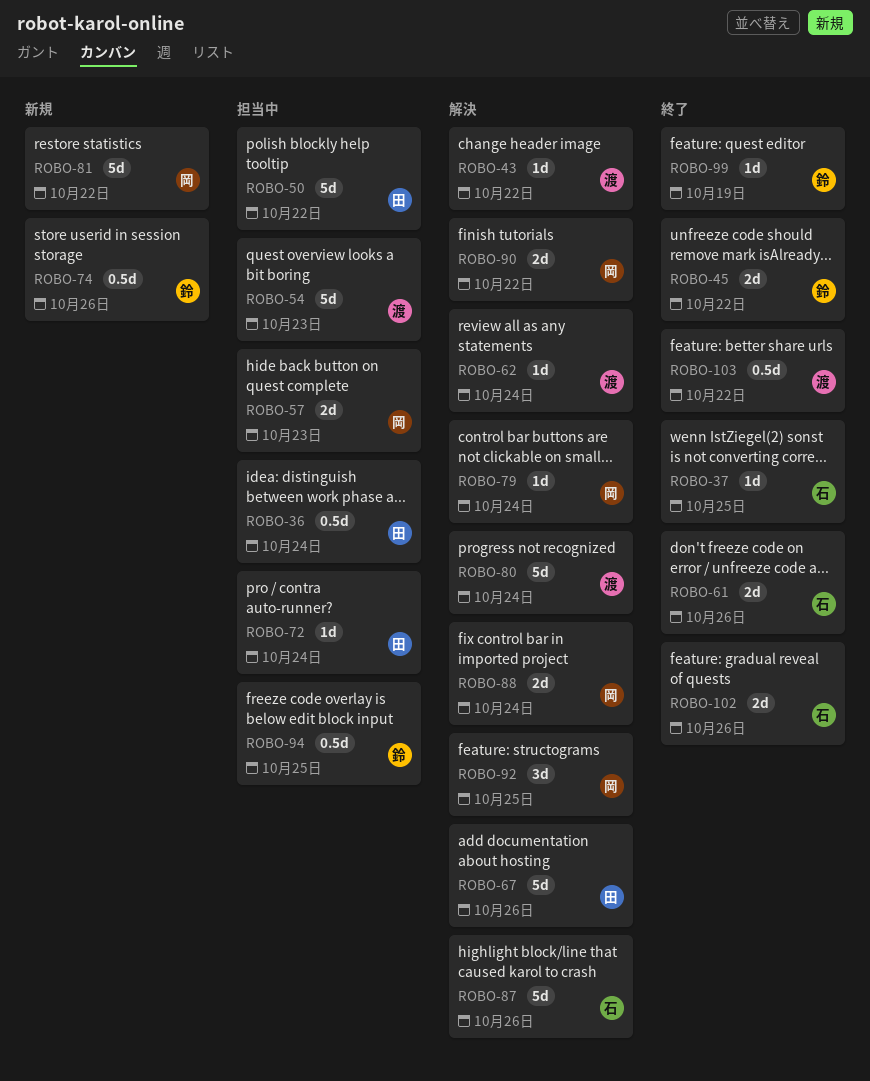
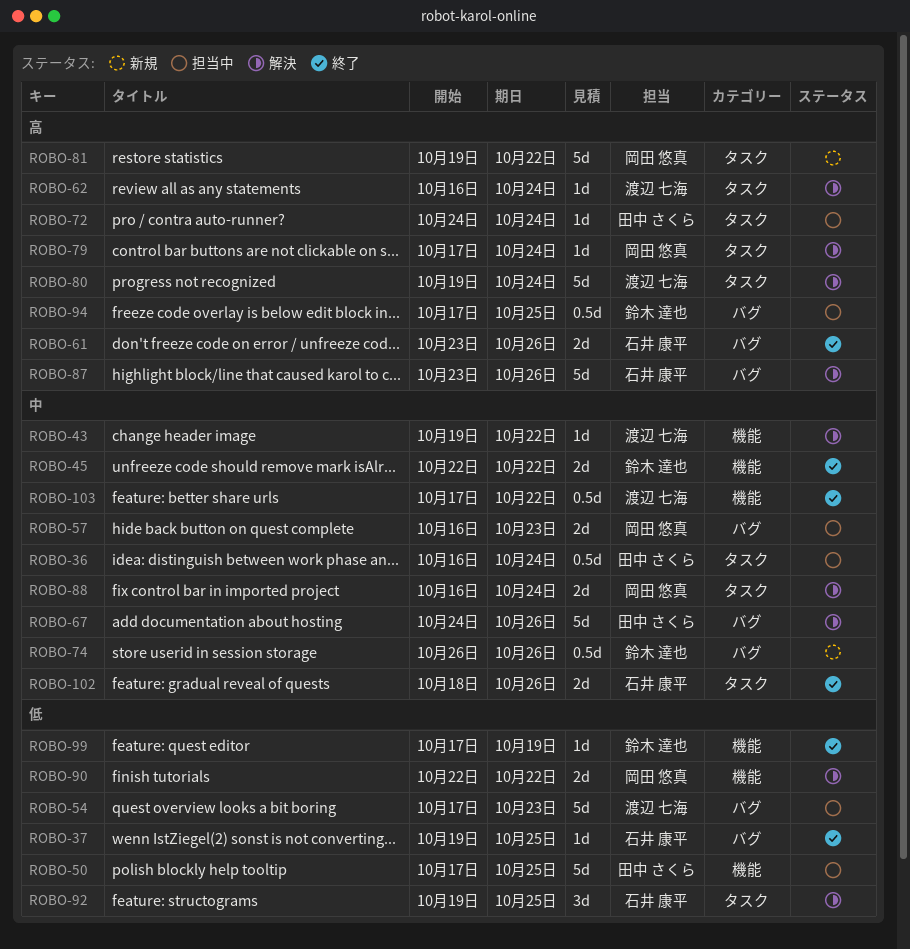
ROBO-50, due: Oct 22 -> Oct 25
ROBO-92, owner: 岡田 悠真 -> 石井 康平

